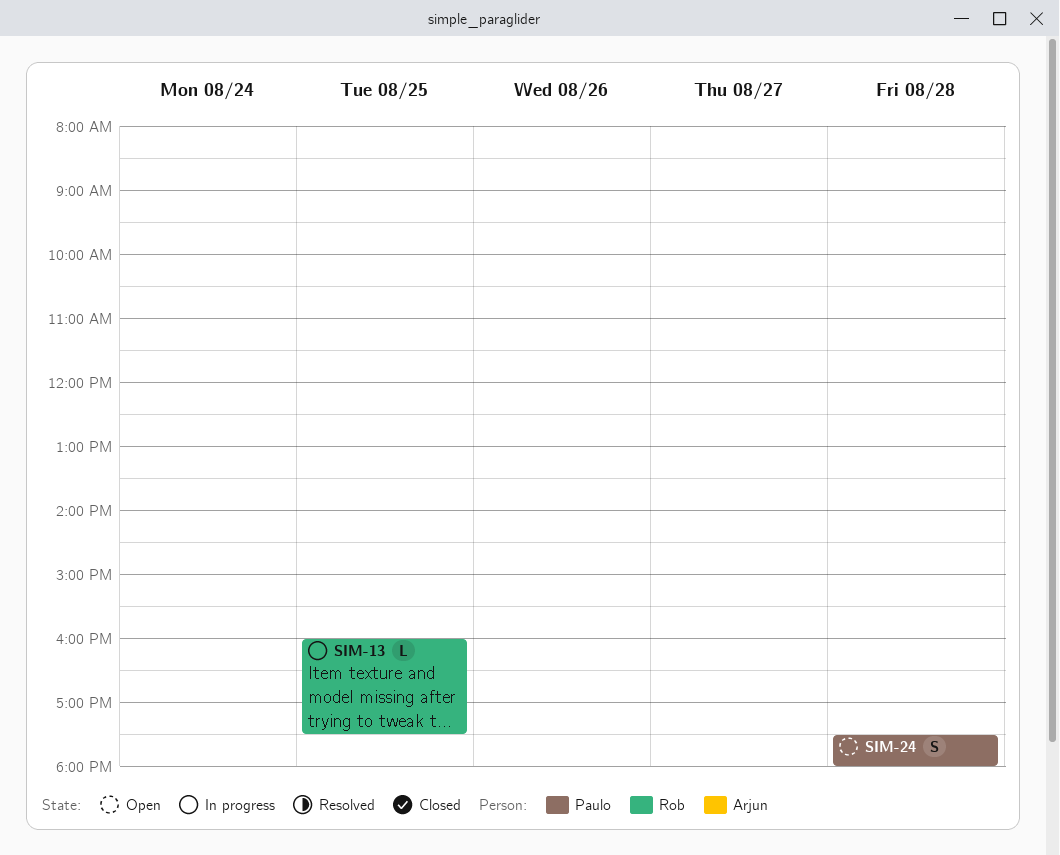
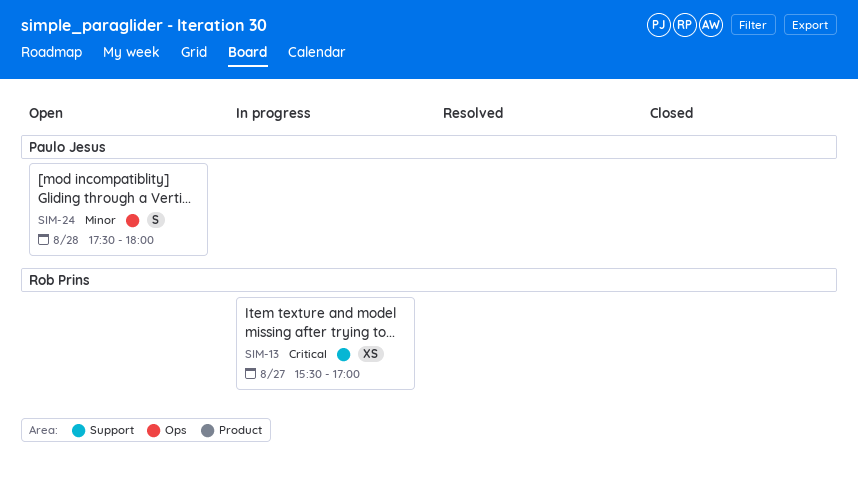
SIM-13, estimate: L -> XS
SIM-13, day: Aug 25 -> Aug 27
SIM-13, begins: 16:00 -> 15:30
SIM-13, ends: 17:30 -> 17:00

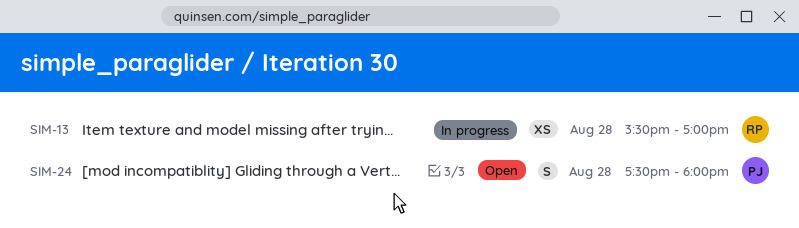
SIM-13, day: Aug 27 -> Aug 28

